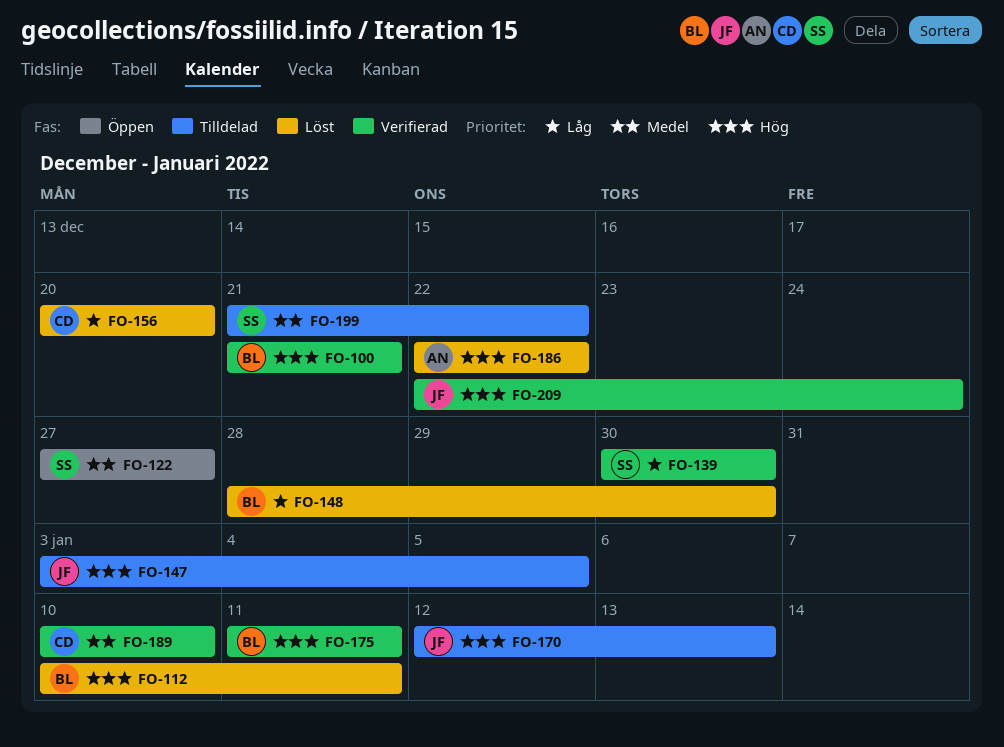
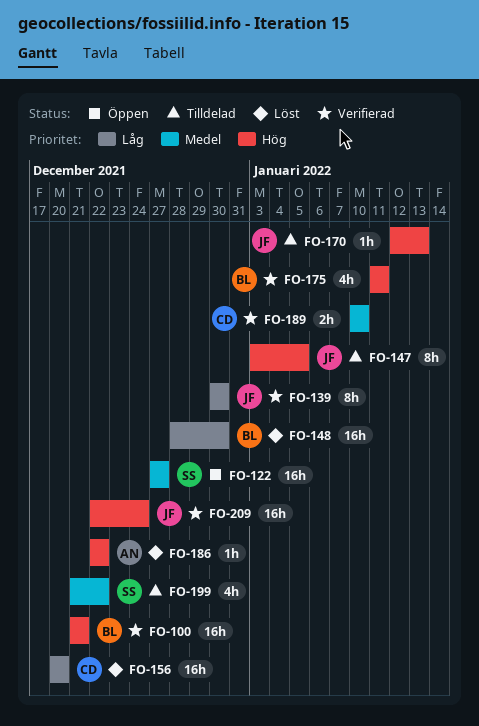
FO-112: present -> none
FO-139, owner: SS -> JF

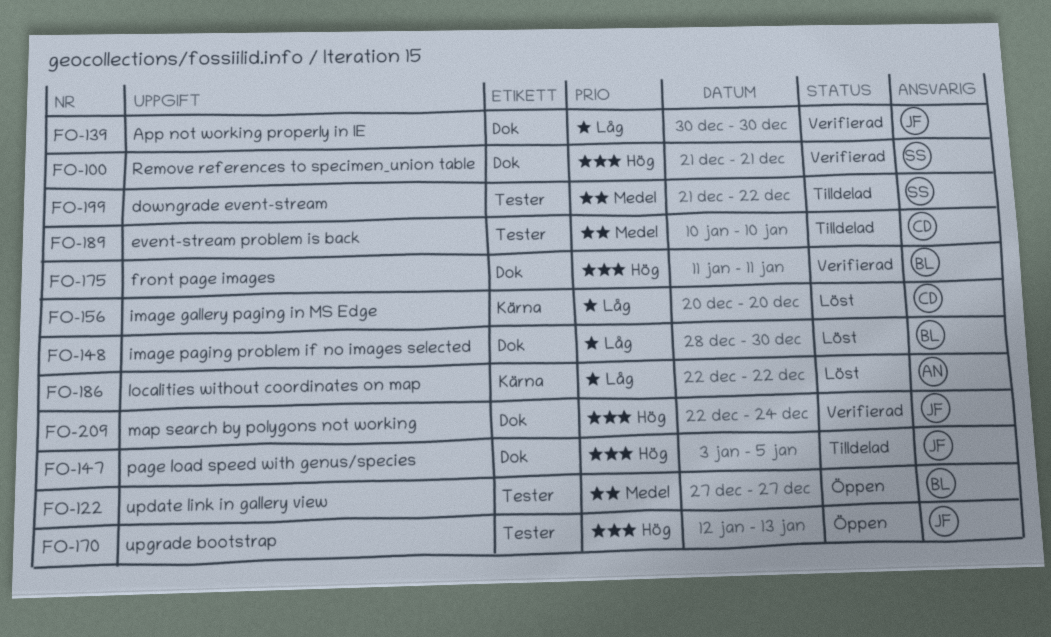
FO-100, owner: BL -> SS
FO-122, owner: SS -> BL
FO-170, status: Tilldelad -> Öppen
FO-186, priority: Hög -> Låg
FO-189, status: Verifierad -> Tilldelad

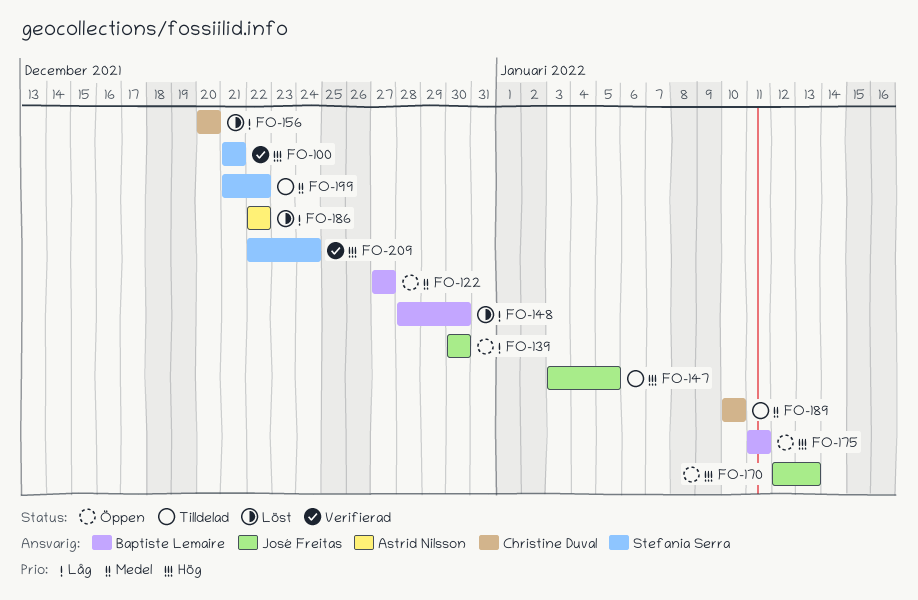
FO-139, status: Verifierad -> Öppen
FO-175, status: Verifierad -> Öppen
FO-209, owner: José Freitas -> Stefania Serra

